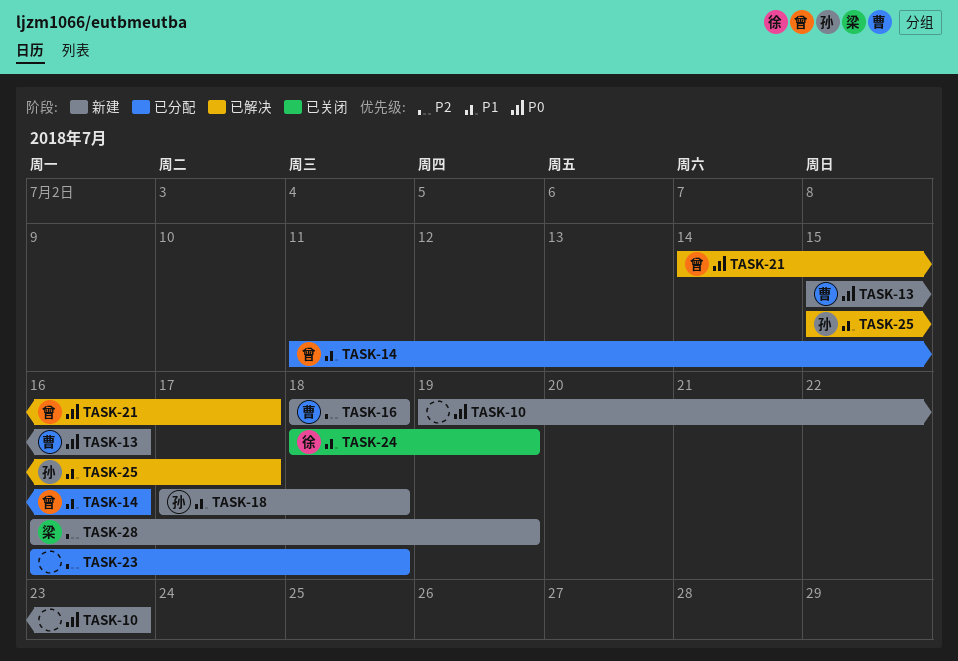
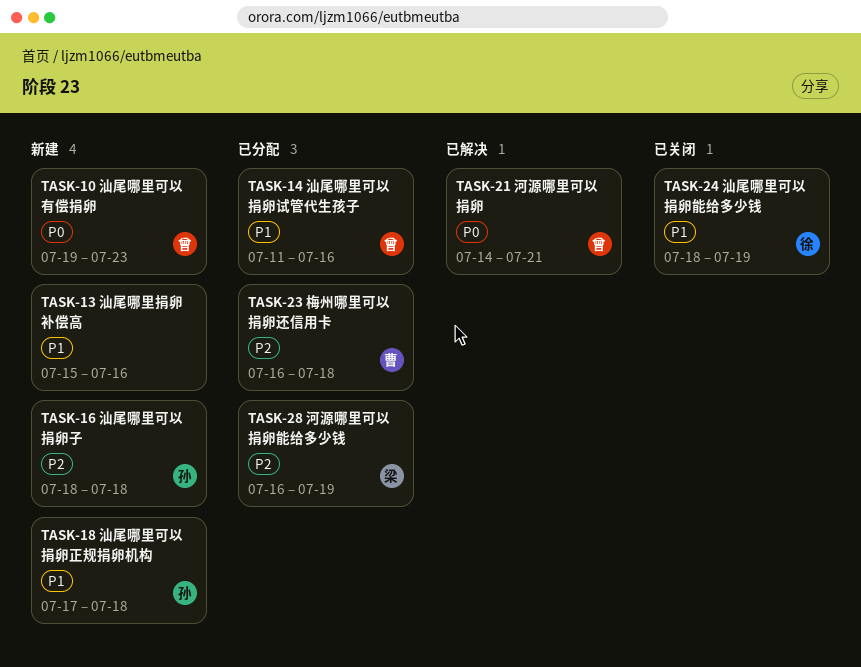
TASK-10, owner: none -> 曾
TASK-13, owner: 曹 -> none
TASK-13, priority: P0 -> P1
TASK-16, owner: 曹 -> 孙
TASK-21, due: Jul 17 -> Jul 21
TASK-23, owner: none -> 曹
TASK-25: present -> none
TASK-28, status: 新建 -> 已分配

